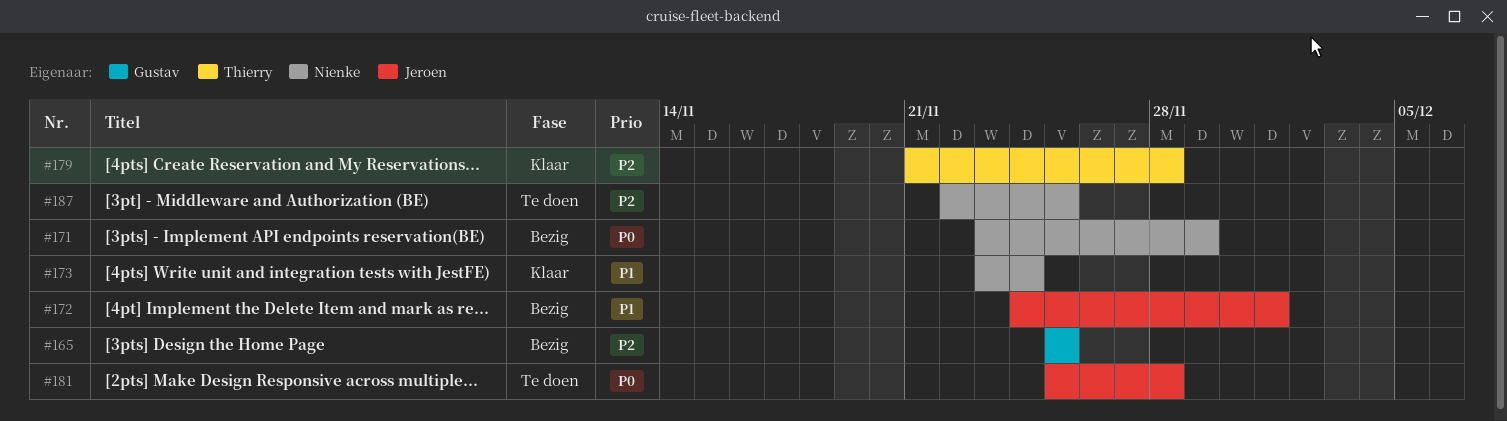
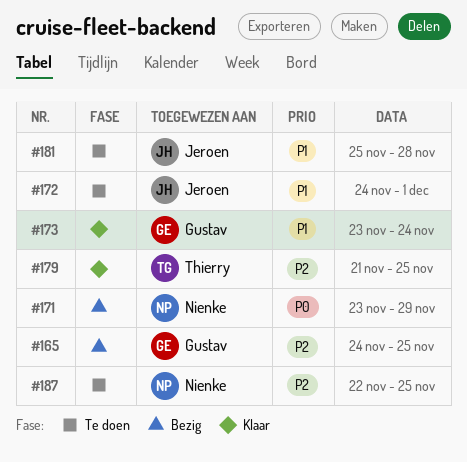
#165, start: Nov 25 -> Nov 24
#172, status: Bezig -> Te doen
#173, owner: Nienke -> Gustav
#179, due: Nov 28 -> Nov 25
#181, priority: P0 -> P1

